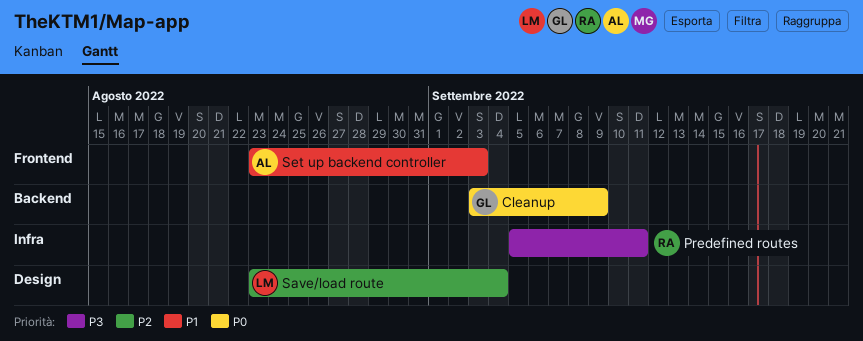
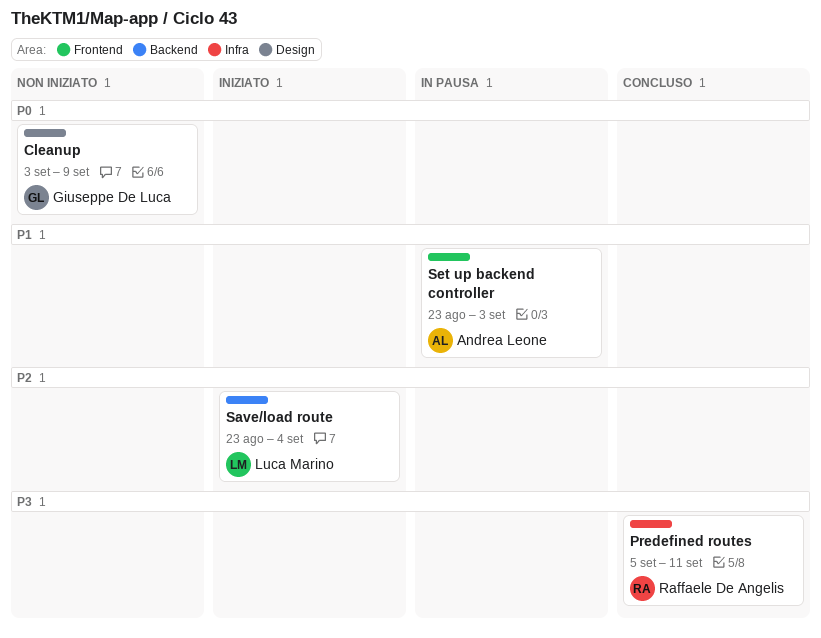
Cleanup, label: Backend -> Design
Save/load route, label: Design -> Backend

